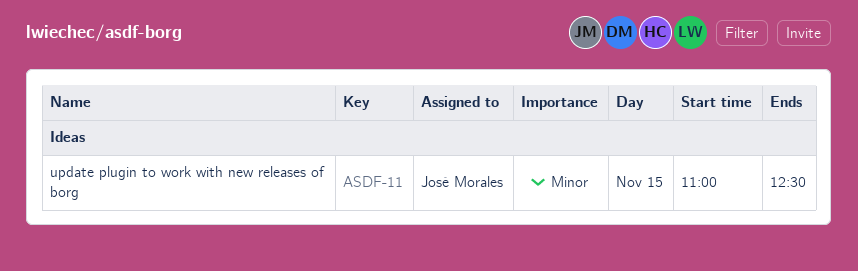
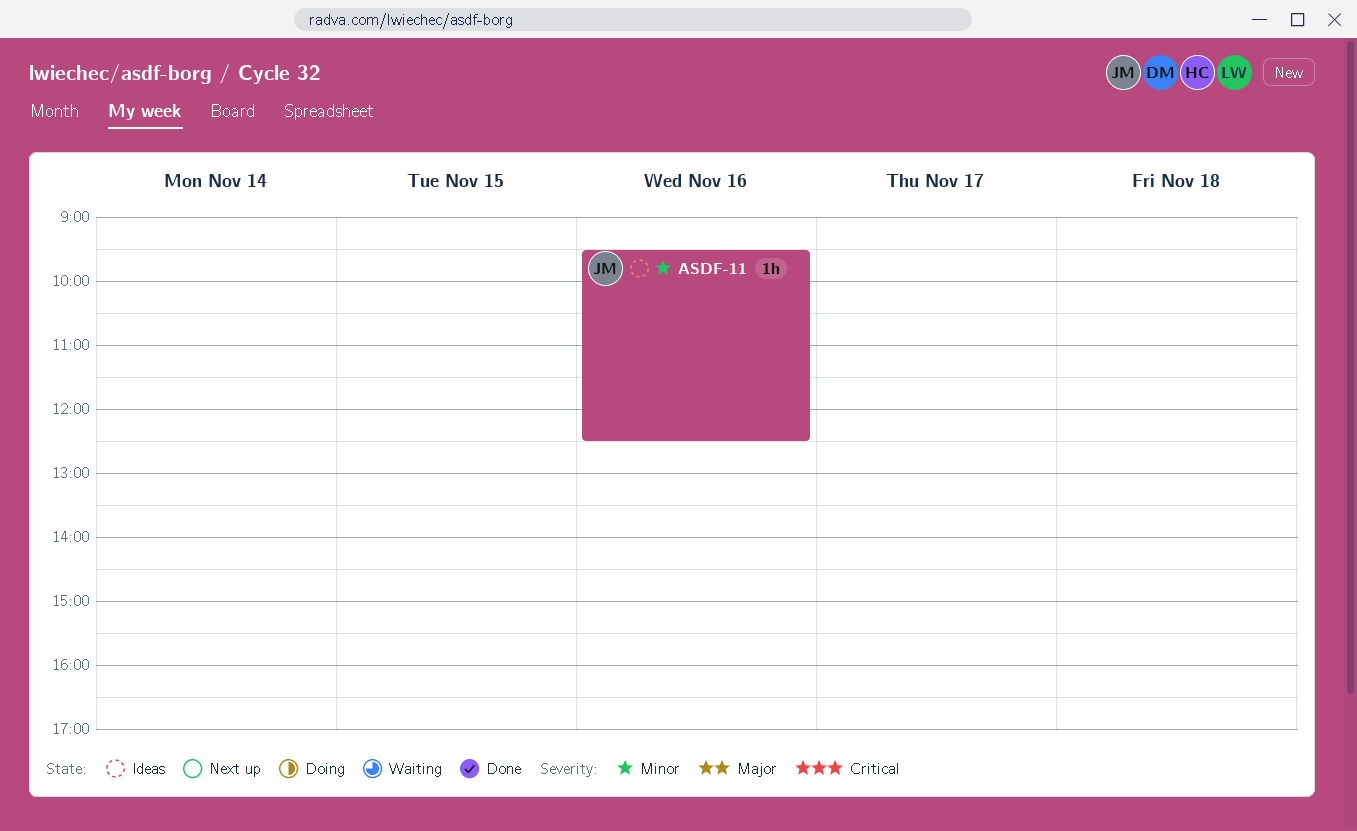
ASDF-11, day: Nov 15 -> Nov 16
ASDF-11, begins: 11:00 -> 09:30

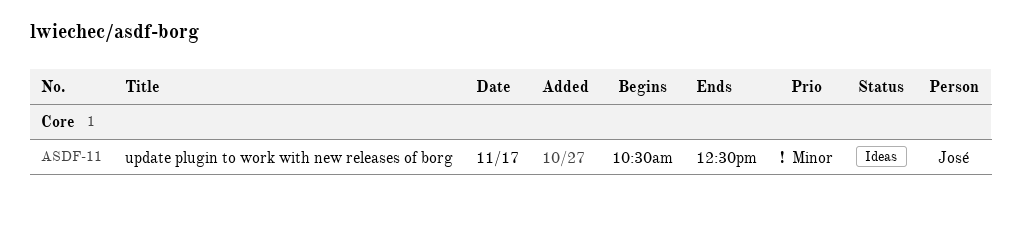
ASDF-11, day: Nov 16 -> Nov 17
ASDF-11, begins: 09:30 -> 10:30

